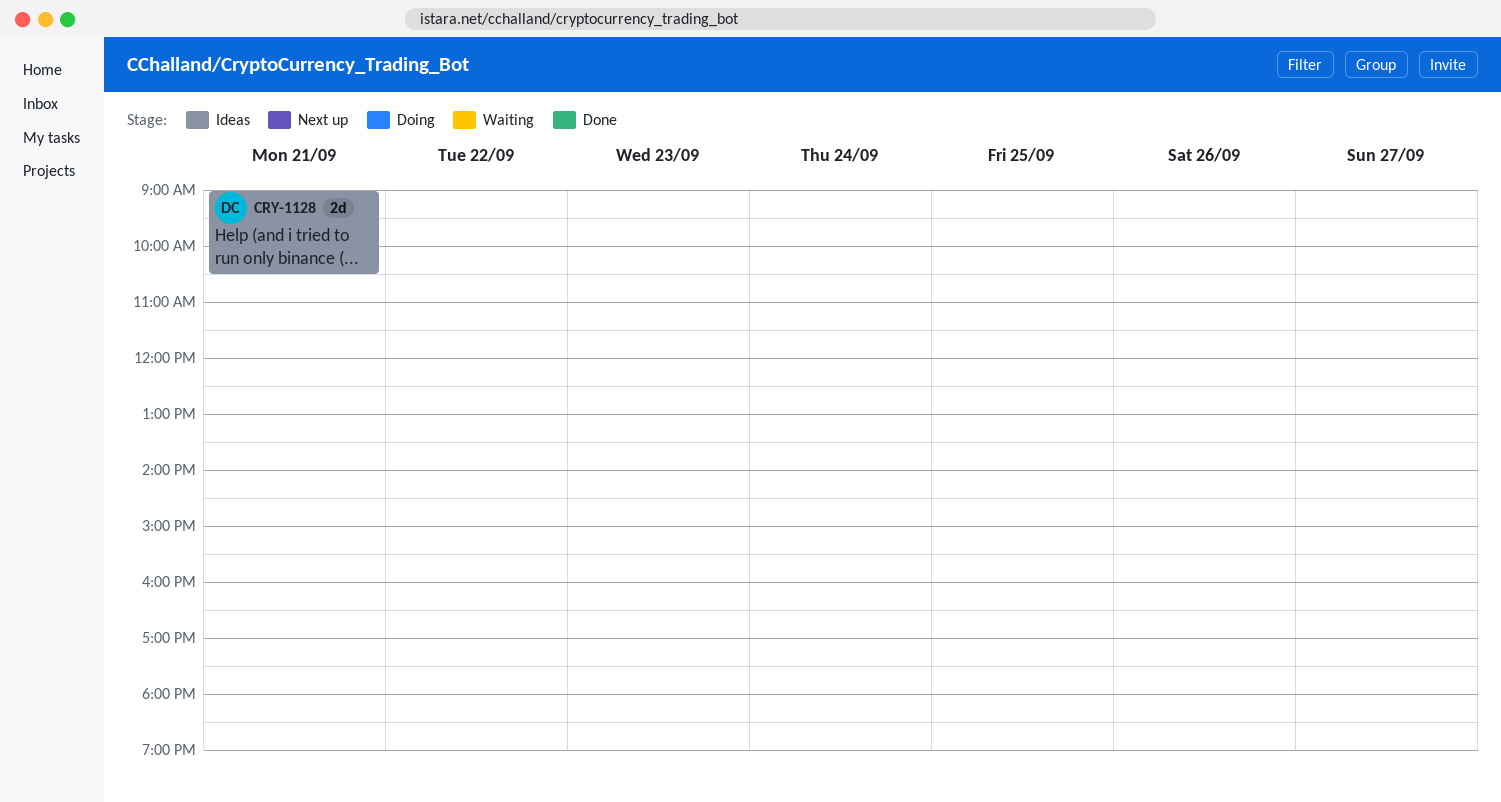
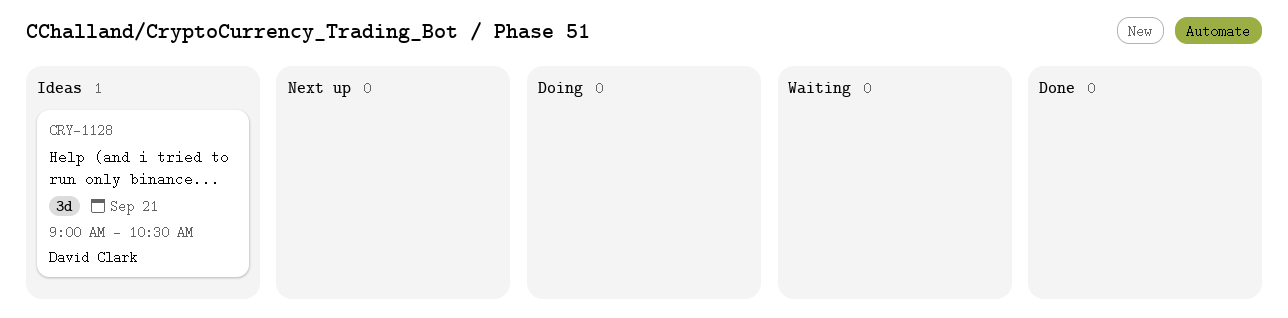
CRY-1128, estimate: 2d -> 3d

